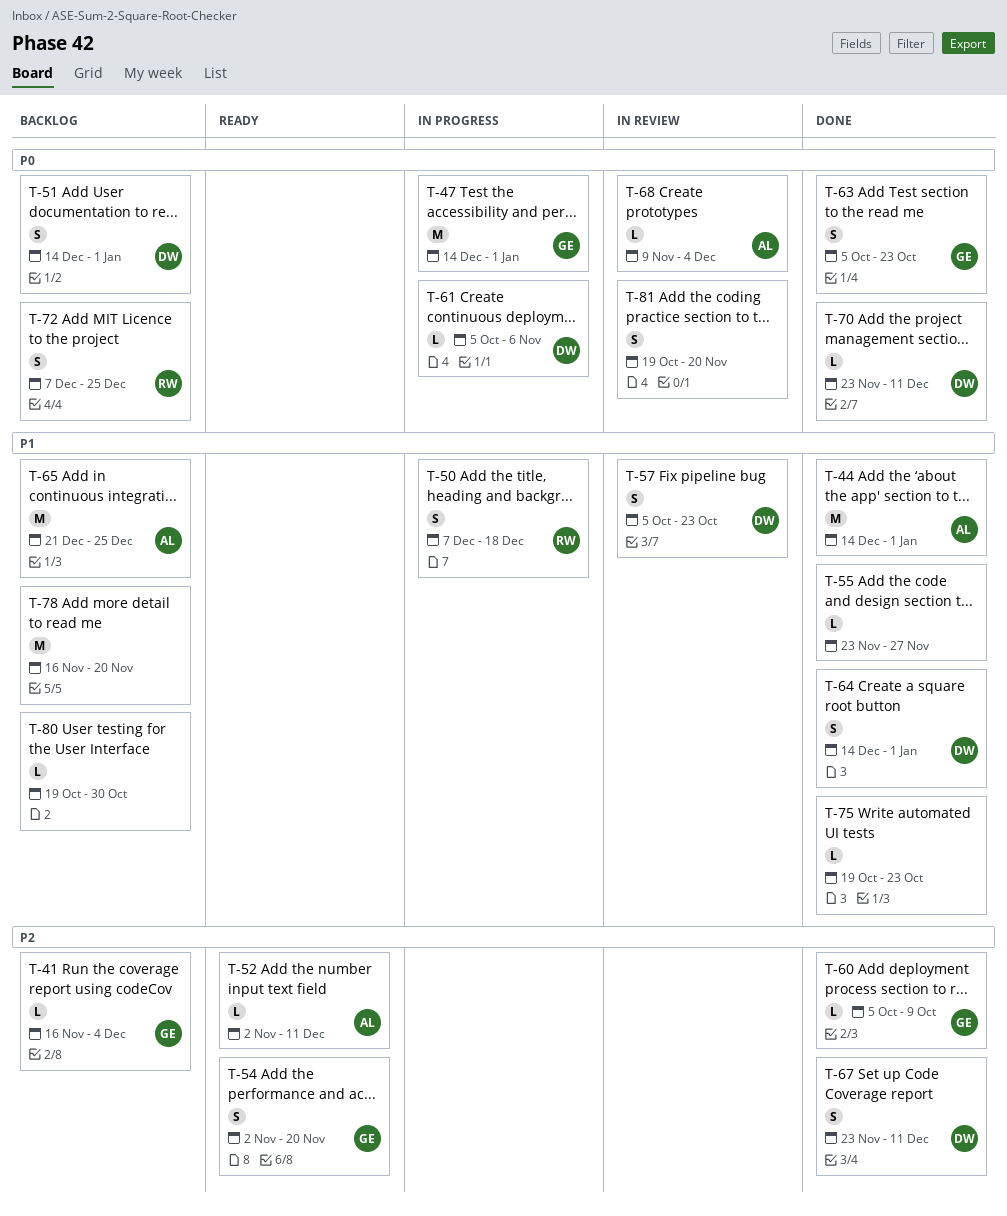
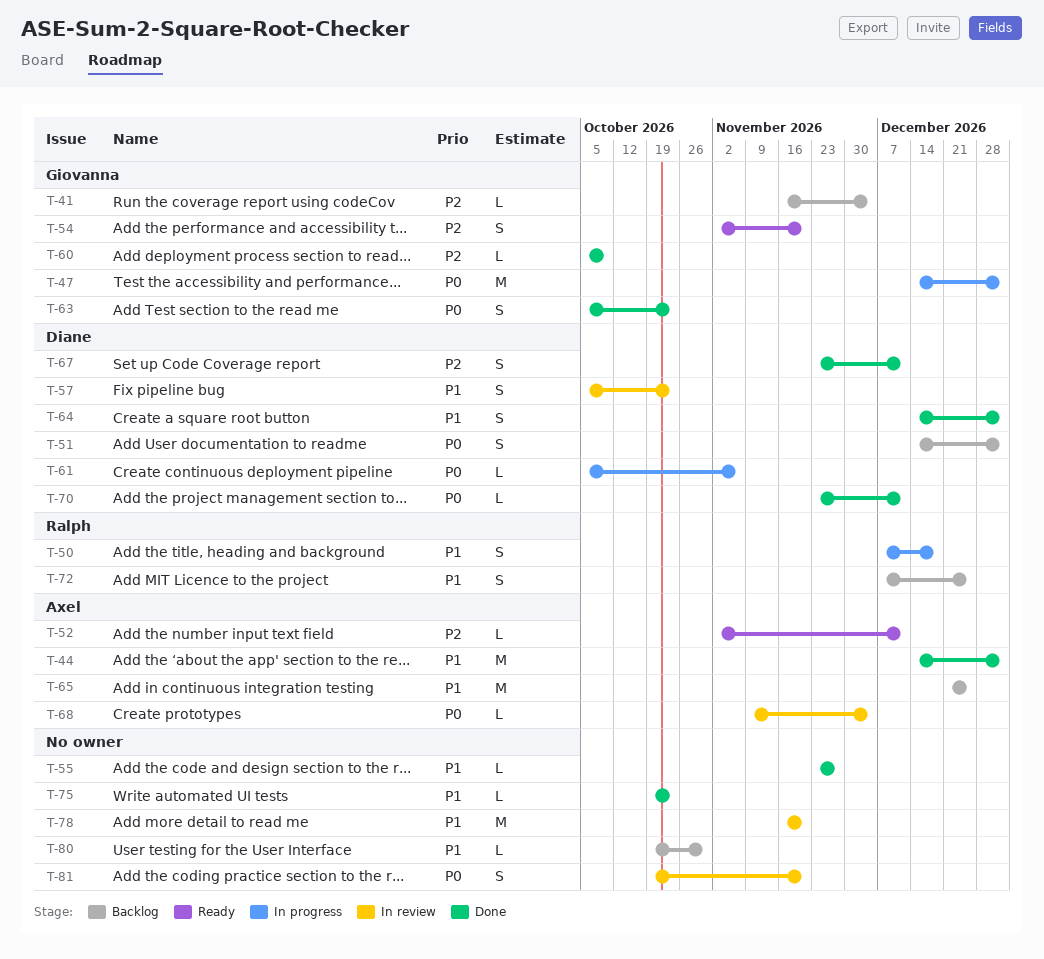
T-72, priority: P0 -> P1
T-78, status: Backlog -> In review

